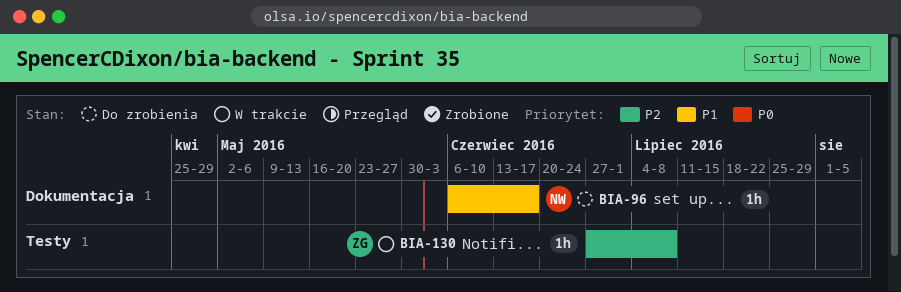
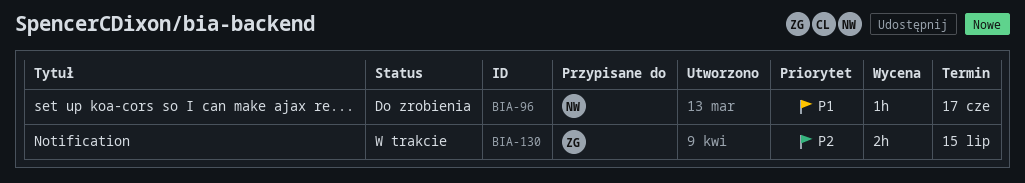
BIA-130, estimate: 1h -> 2h
BIA-130, due: Jul 8 -> Jul 15

